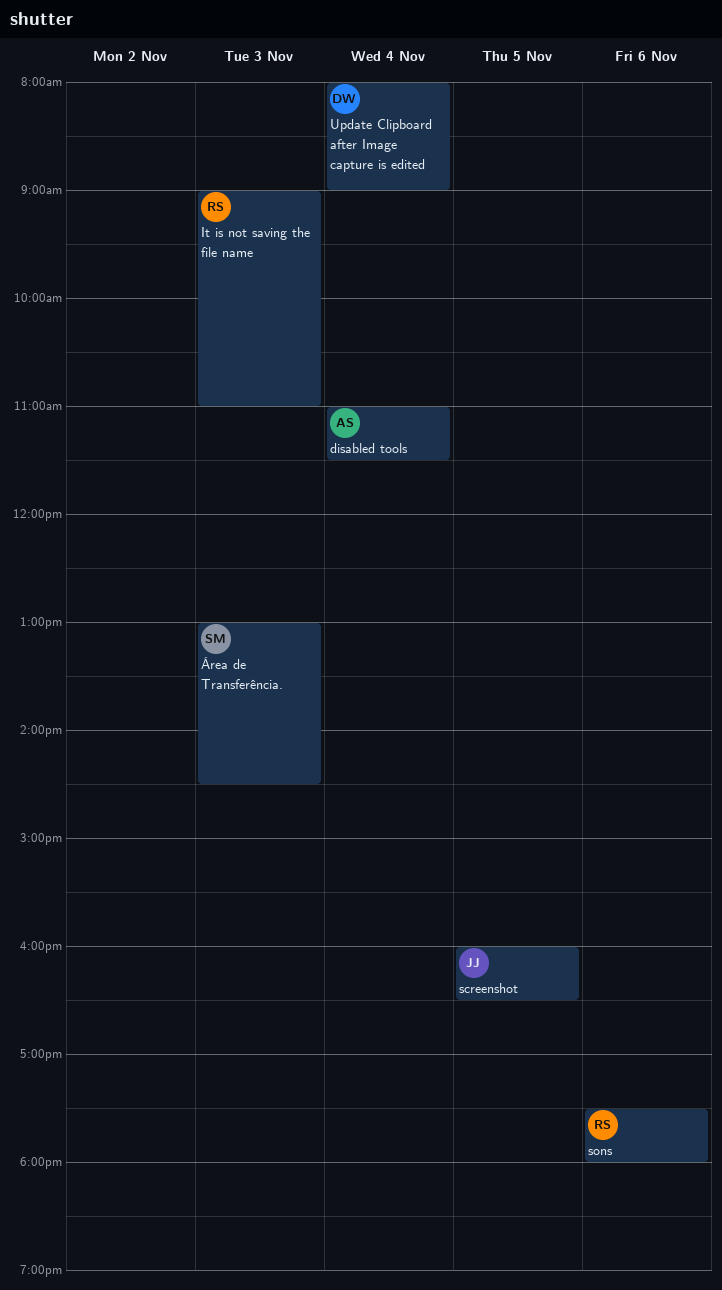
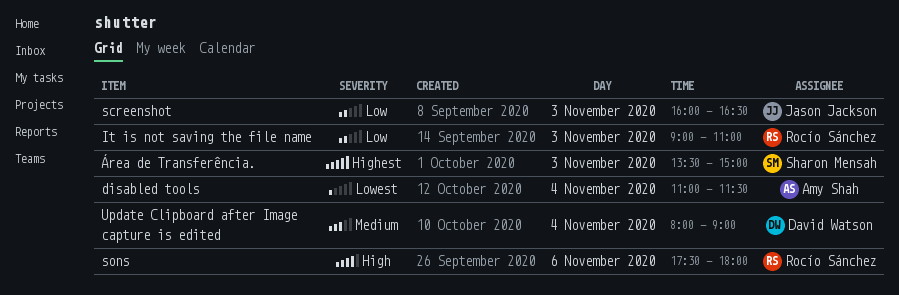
screenshot, day: Nov 5 -> Nov 3
Área de Transferência., begins: 13:00 -> 13:30
Área de Transferência., ends: 14:30 -> 15:00

